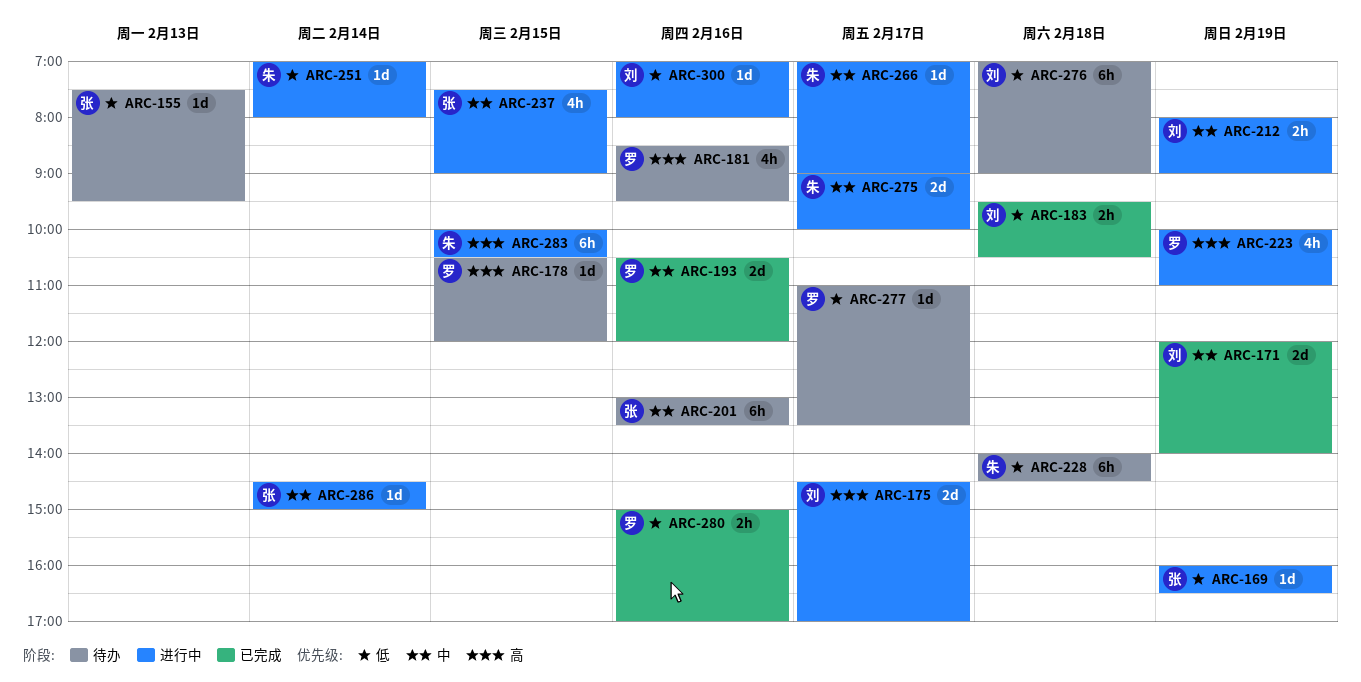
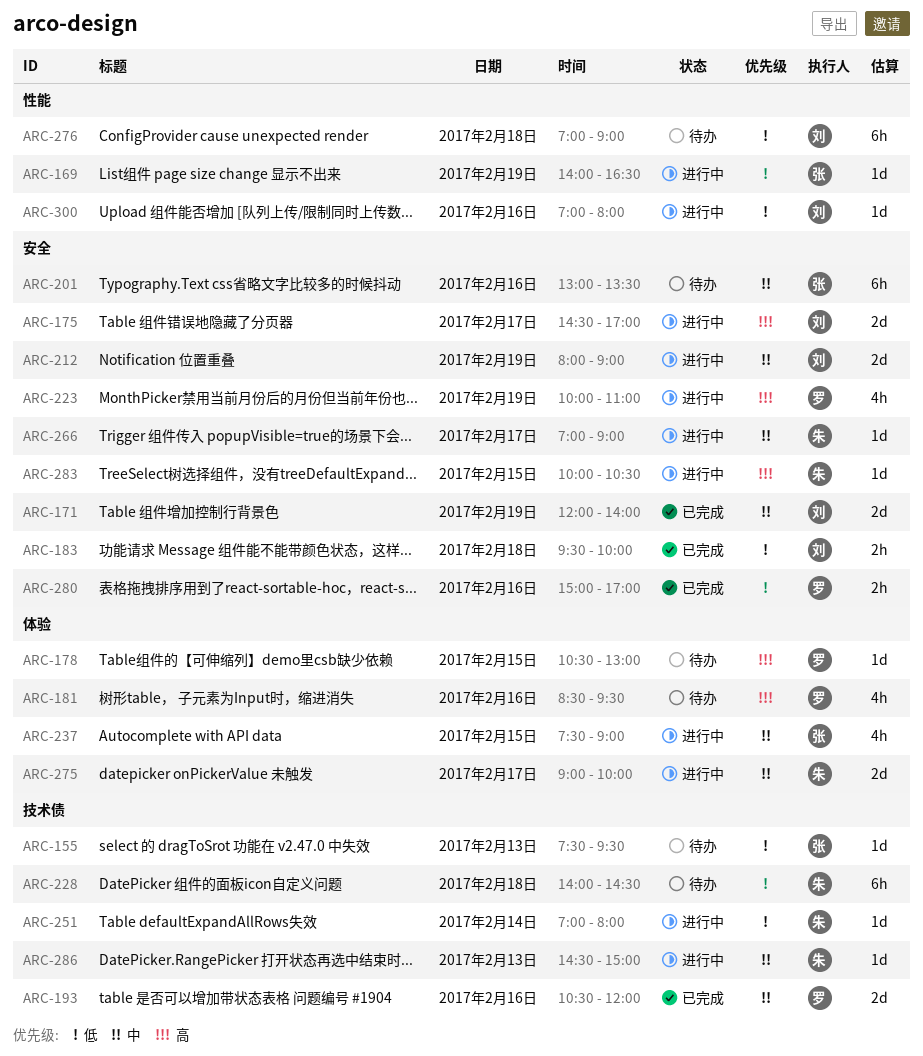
ARC-169, begins: 16:00 -> 14:00
ARC-178, ends: 12:00 -> 13:00
ARC-183, ends: 10:30 -> 10:00
ARC-212, estimate: 2h -> 2d
ARC-277: present -> none
ARC-283, estimate: 6h -> 1d
ARC-286, owner: 张 -> 朱
ARC-286, day: Feb 14 -> Feb 13

